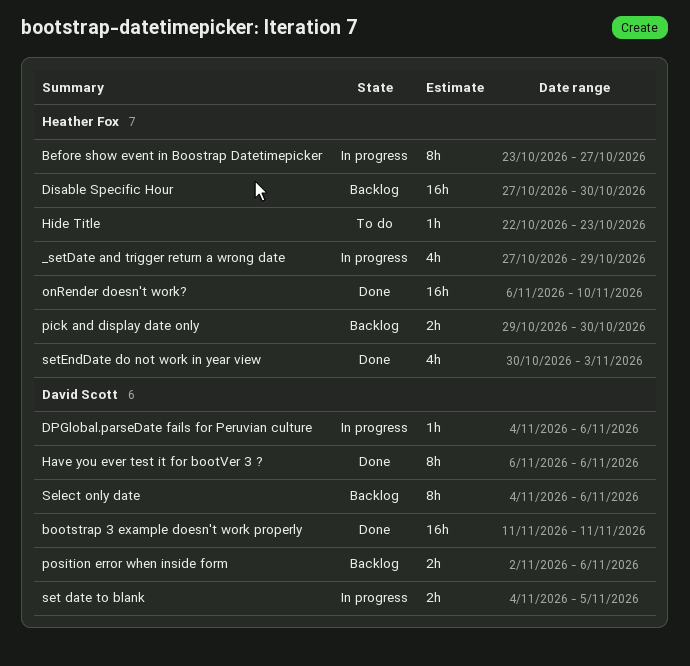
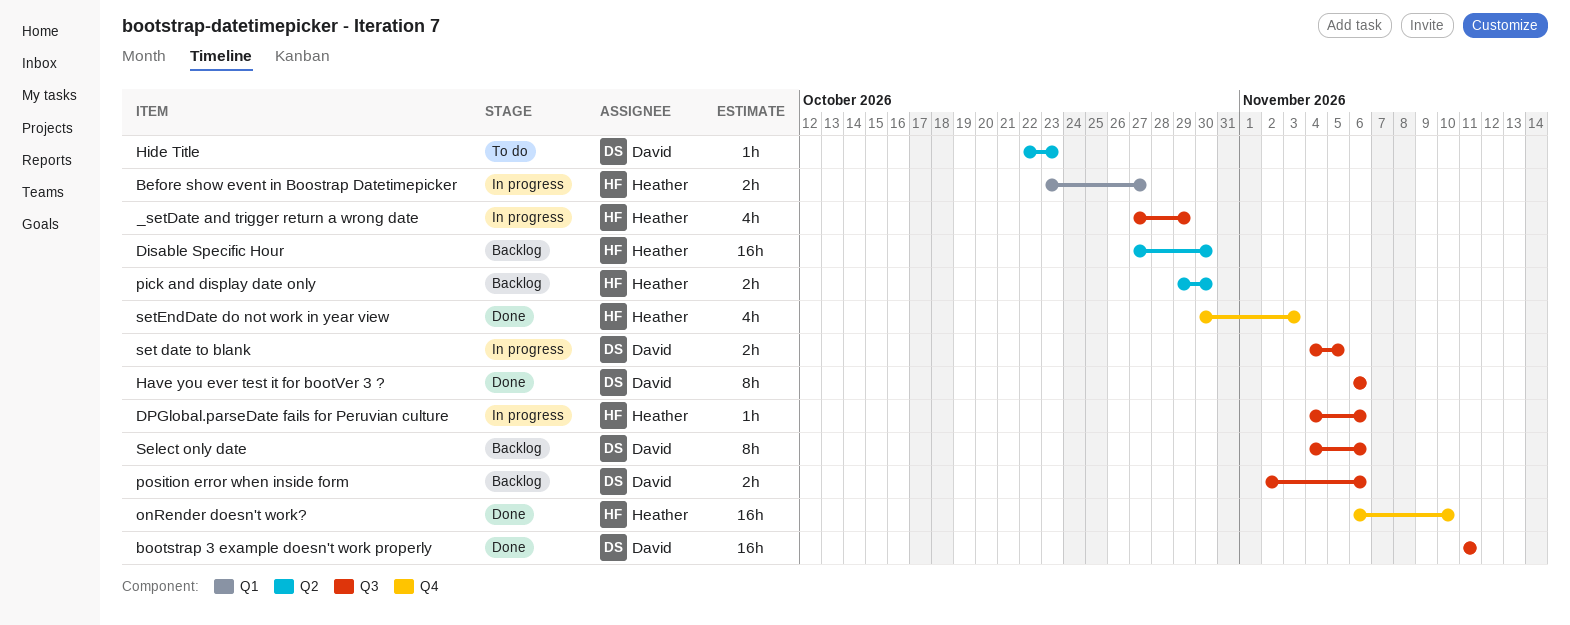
Before show event in Boostrap Datetimepicker, estimate: 8h -> 2h
DPGlobal.parseDate fails for Peruvian culture, owner: David Scott -> Heather Fox
Hide Title, owner: Heather Fox -> David Scott

